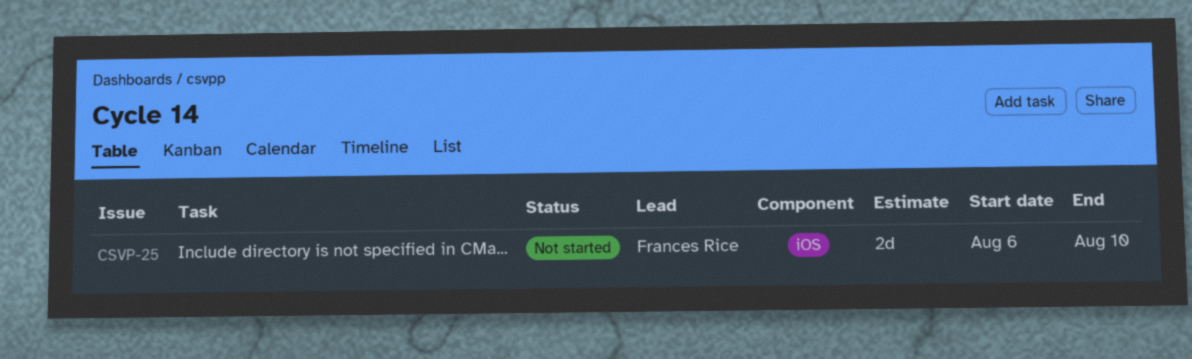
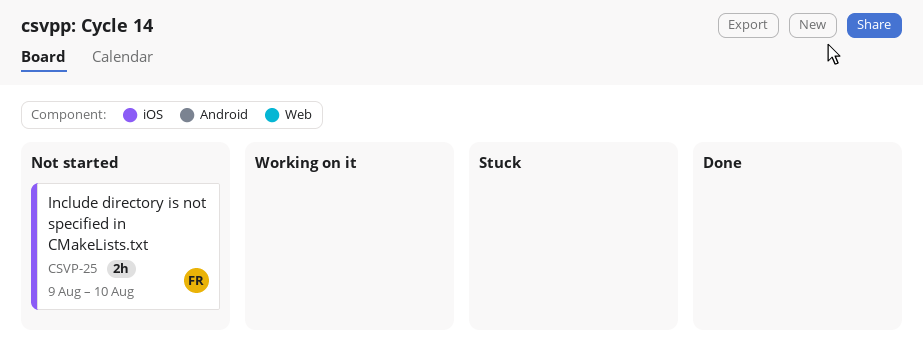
CSVP-25, estimate: 2d -> 2h
CSVP-25, start: Aug 6 -> Aug 9

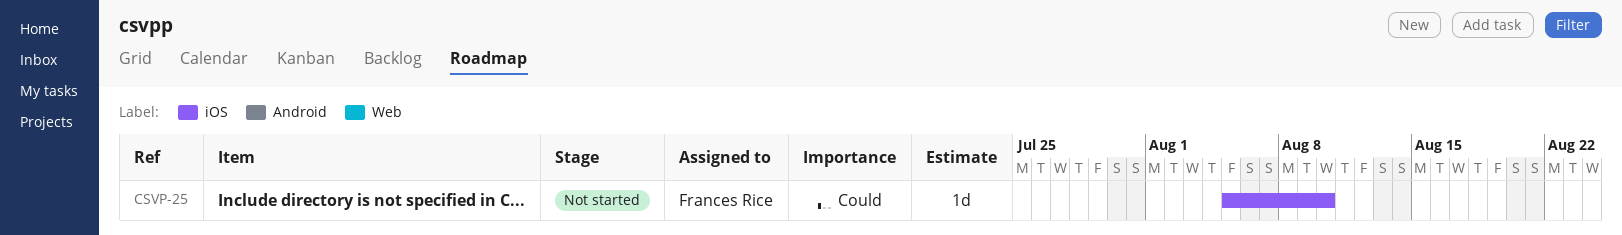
CSVP-25, estimate: 2h -> 1d
CSVP-25, start: Aug 9 -> Aug 5

